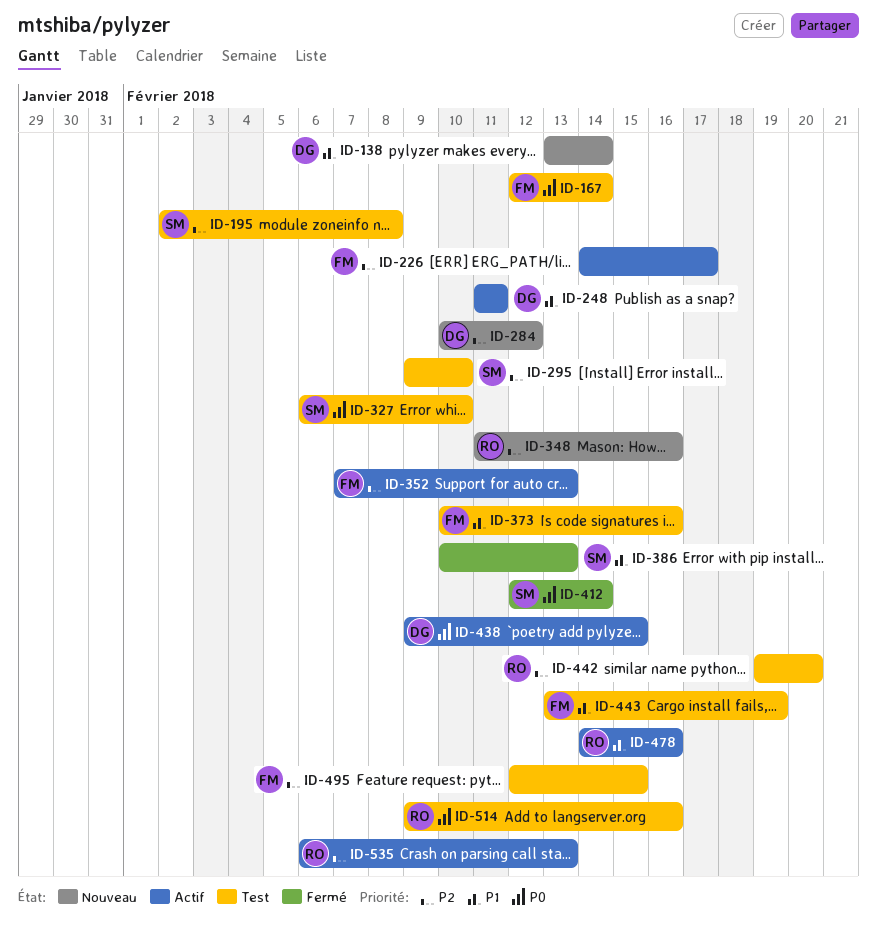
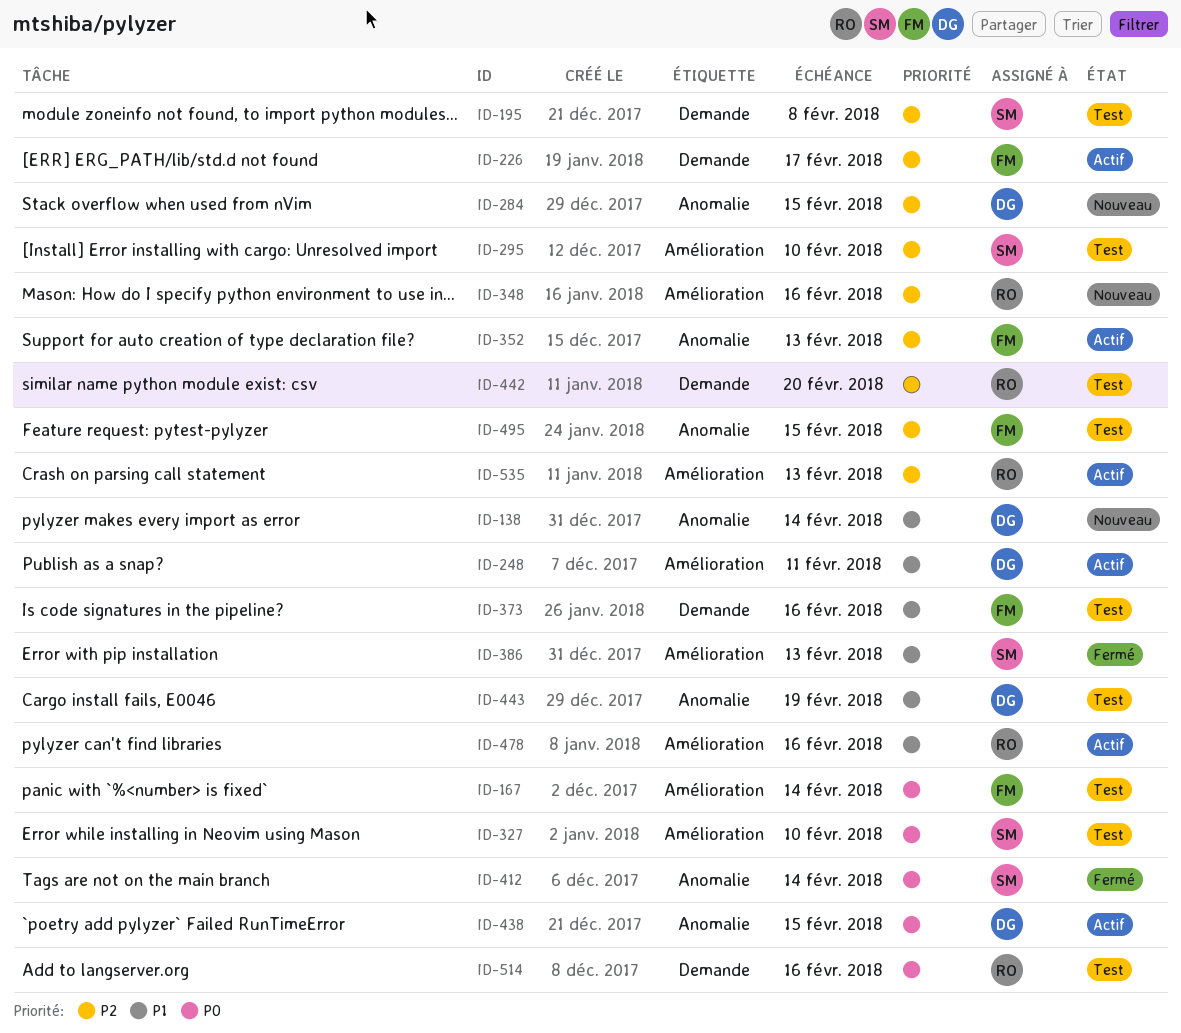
ID-284, due: Feb 12 -> Feb 15
ID-443, owner: FM -> DG

